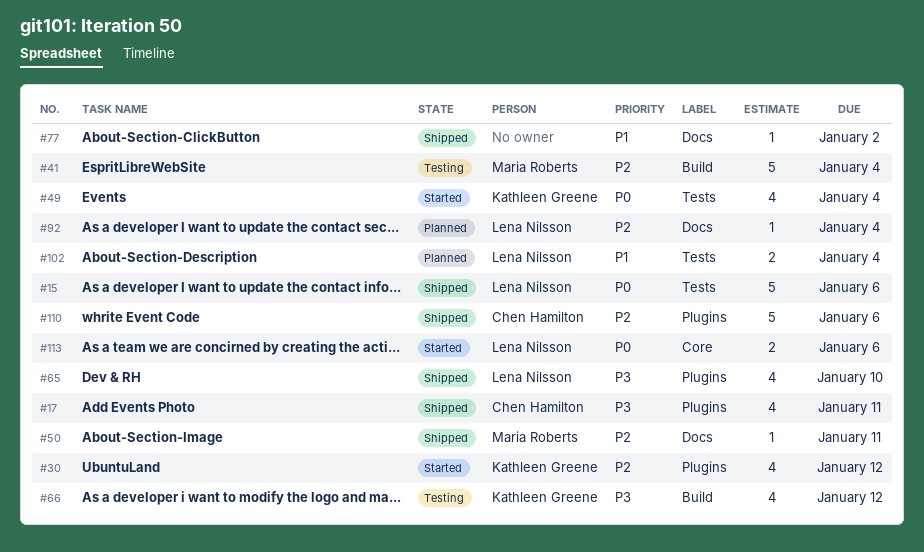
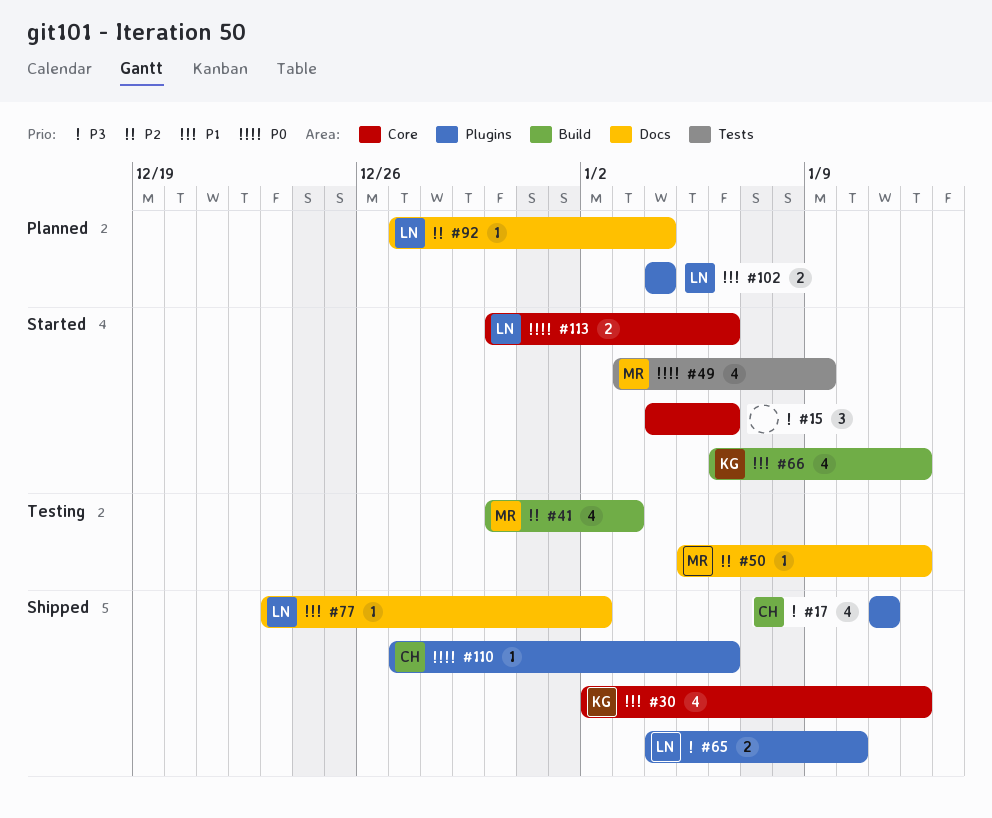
#15, status: Shipped -> Started
#15, owner: Lena Nilsson -> none
#15, priority: P0 -> P3
#15, label: Tests -> Core
#15, estimate: 5 -> 3
#30, status: Started -> Shipped
#30, priority: P2 -> P1
#30, label: Plugins -> Core
#41, estimate: 5 -> 4
#41, due: Jan 4 -> Jan 3
#49, owner: Kathleen Greene -> Maria Roberts
#49, due: Jan 4 -> Jan 9
#50, status: Shipped -> Testing
#50, due: Jan 11 -> Jan 12
#65, estimate: 4 -> 2
#66, status: Testing -> Started
#66, priority: P3 -> P1
#77, owner: none -> Lena Nilsson
#102, label: Tests -> Plugins
#110, priority: P2 -> P0
#110, estimate: 5 -> 1

